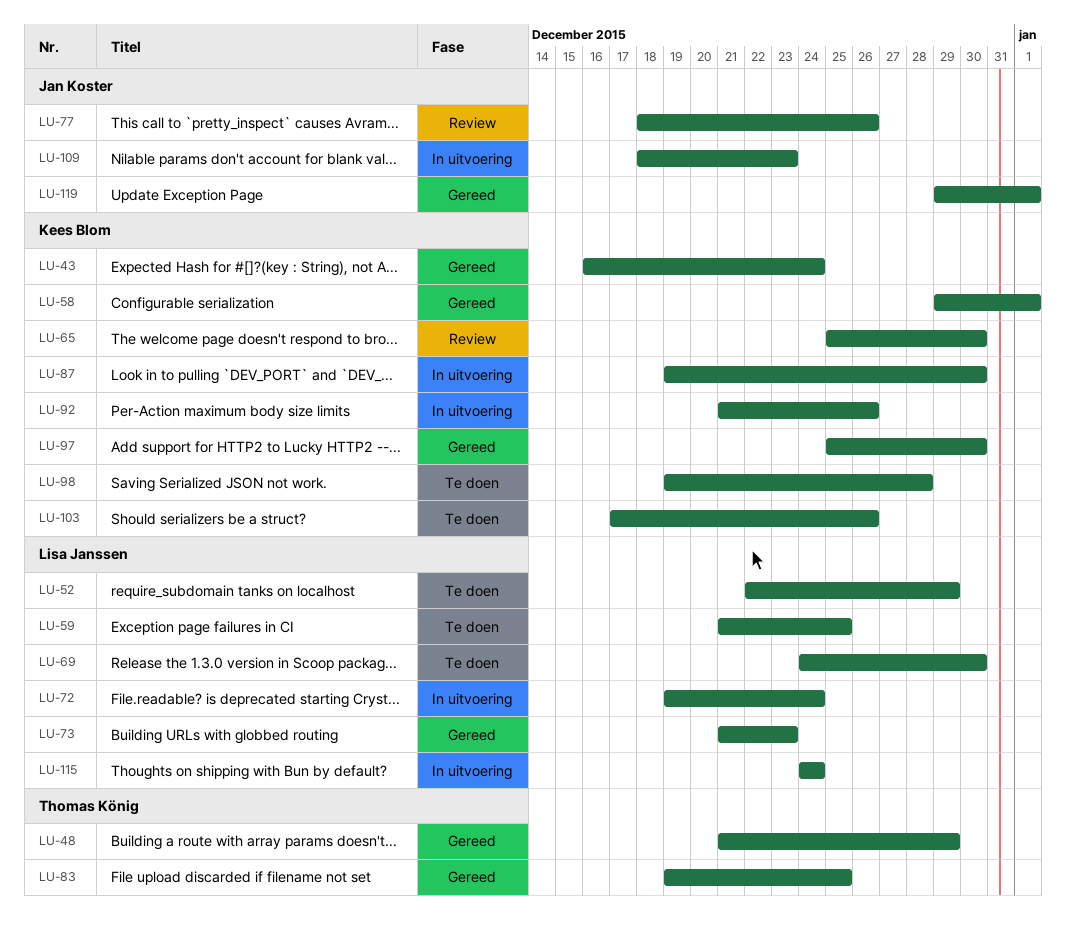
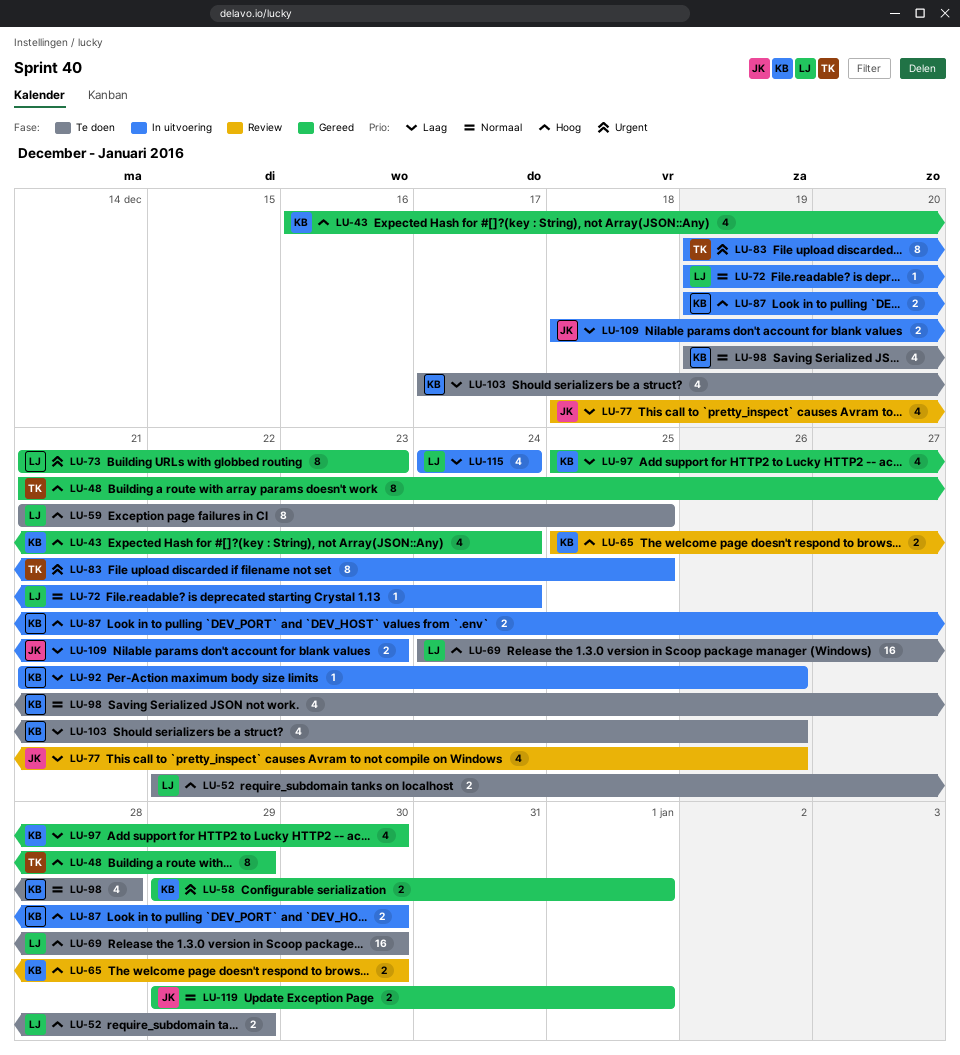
LU-83, status: Gereed -> In uitvoering

